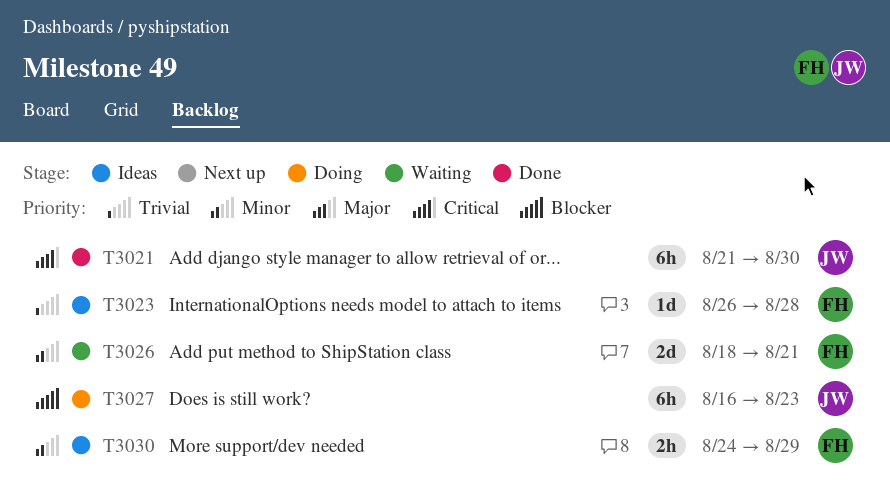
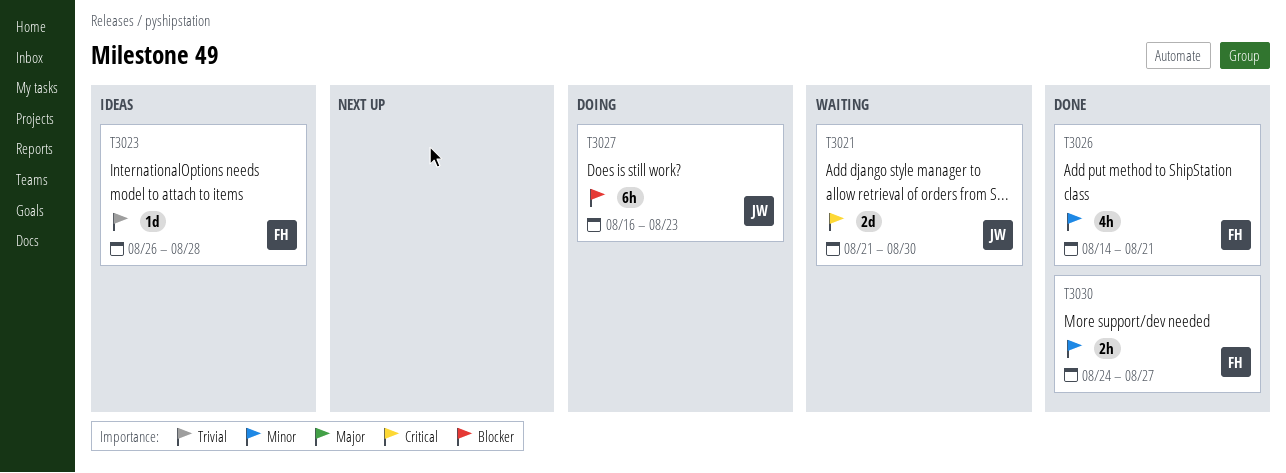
T3021, status: Done -> Waiting
T3021, estimate: 6h -> 2d
T3026, status: Waiting -> Done
T3026, estimate: 2d -> 4h
T3026, start: Aug 18 -> Aug 14
T3030, status: Ideas -> Done
T3030, due: Aug 29 -> Aug 27

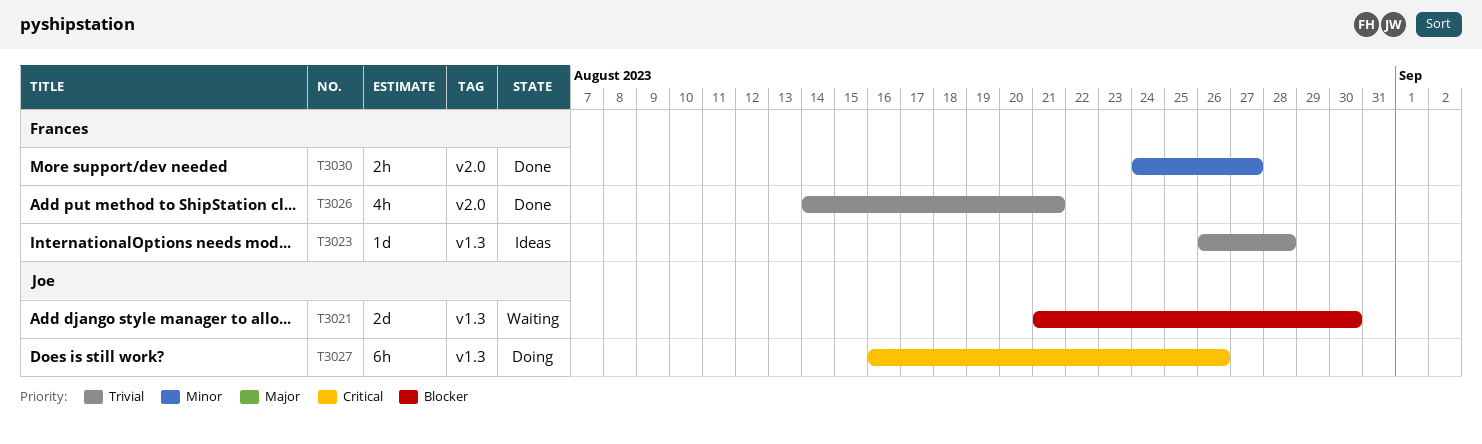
T3021, priority: Critical -> Blocker
T3026, priority: Minor -> Trivial
T3027, priority: Blocker -> Critical
T3027, due: Aug 23 -> Aug 26

